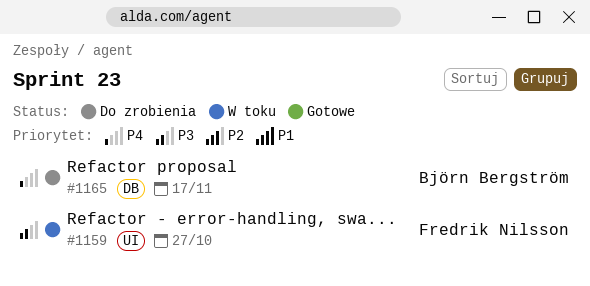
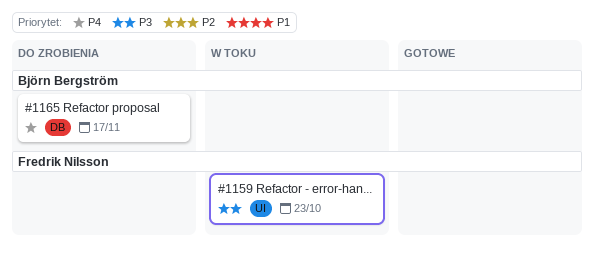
#1159, due: Oct 27 -> Oct 23

